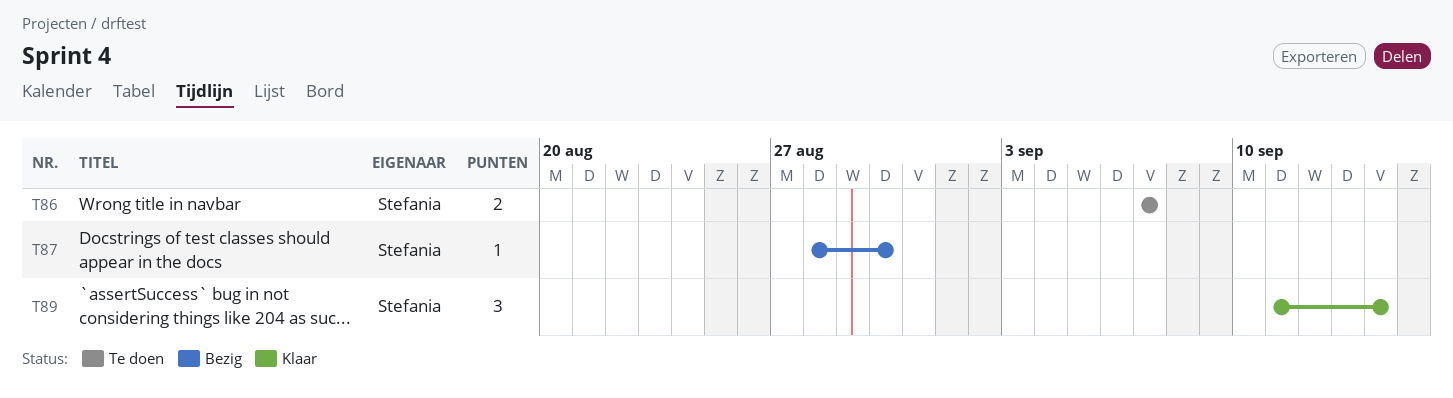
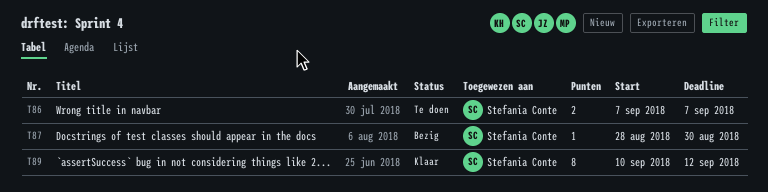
T89, estimate: 3 -> 8
T89, start: Sep 11 -> Sep 10
T89, due: Sep 14 -> Sep 12

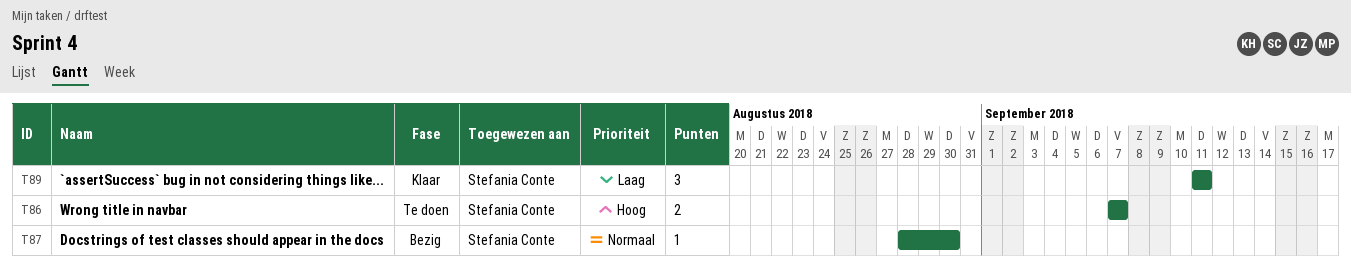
T89, estimate: 8 -> 3
T89, start: Sep 10 -> Sep 11
T89, due: Sep 12 -> Sep 11

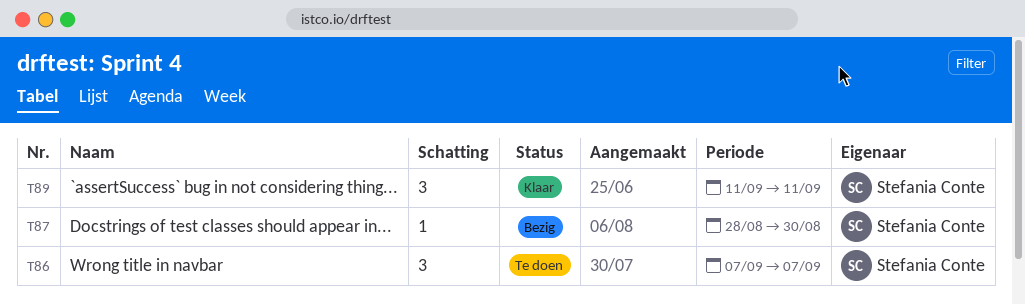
T86, estimate: 2 -> 3

